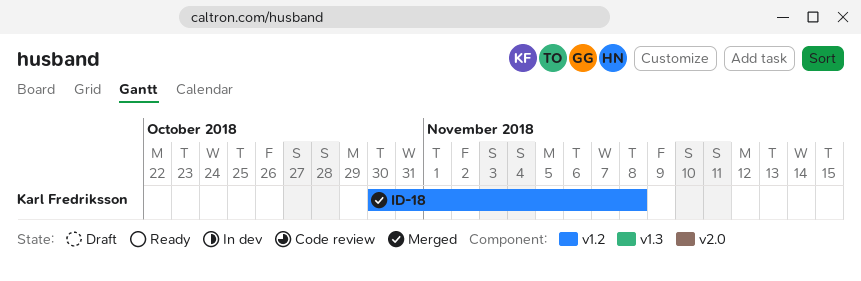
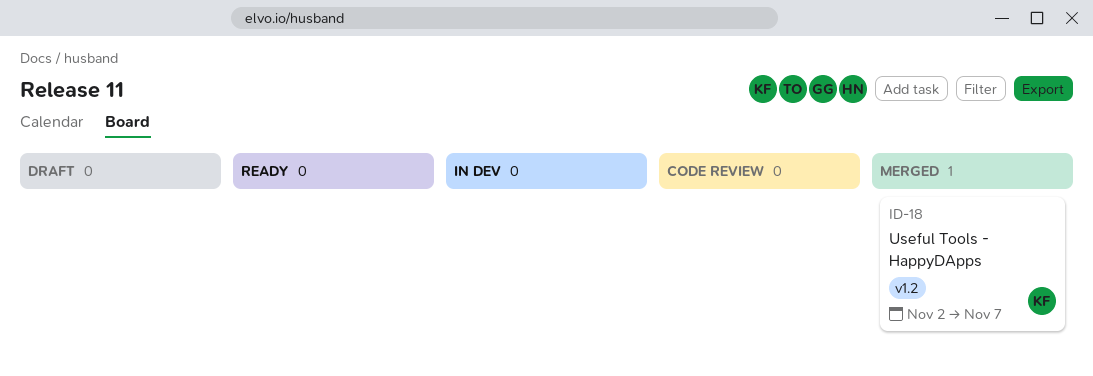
ID-18, start: Oct 30 -> Nov 2
ID-18, due: Nov 8 -> Nov 7

